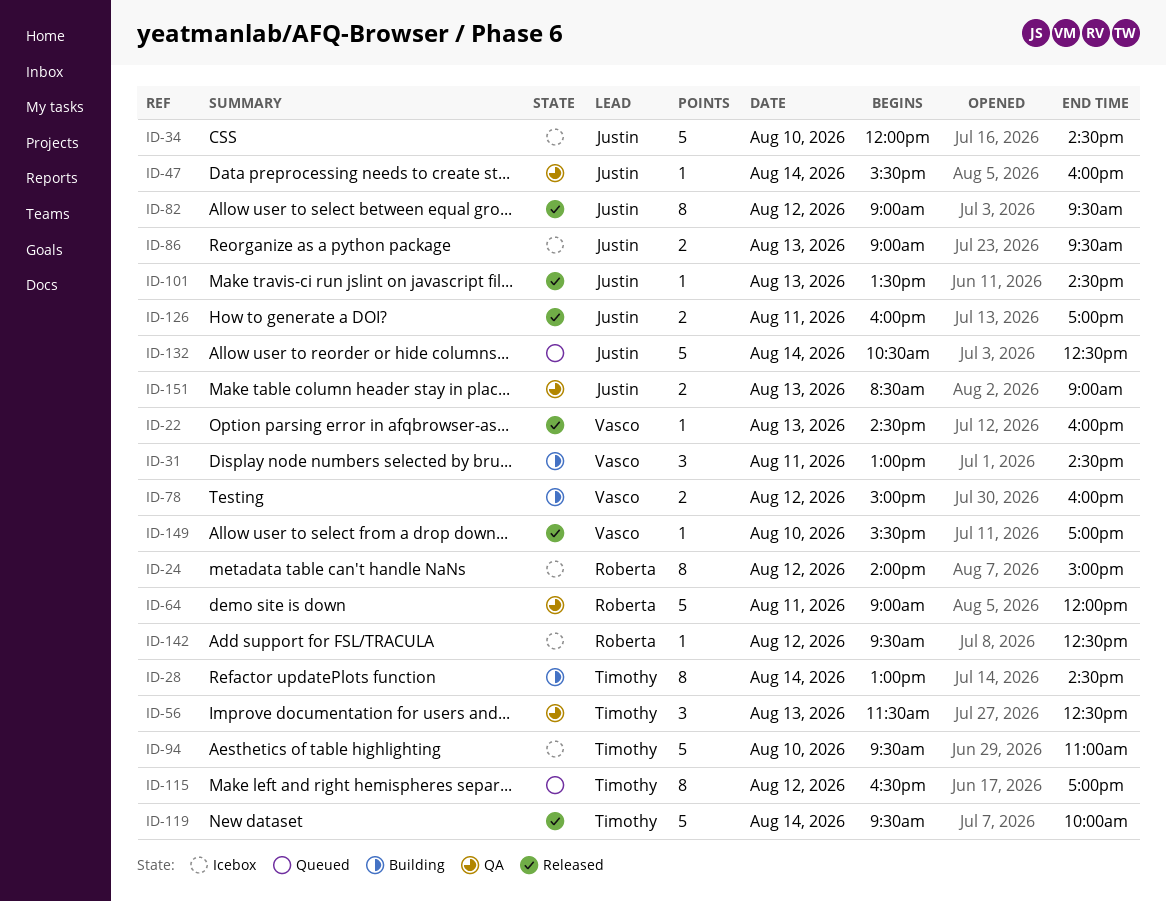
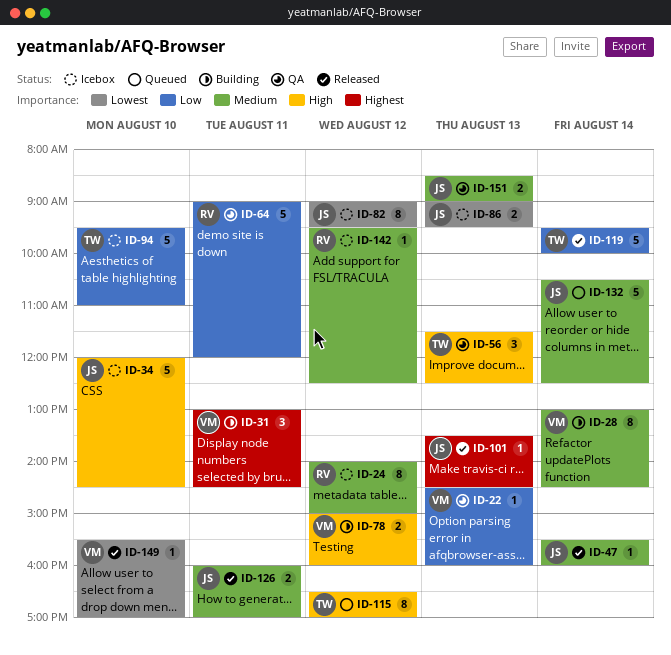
ID-22, status: Released -> QA
ID-28, owner: Timothy -> Vasco
ID-47, status: QA -> Released
ID-82, status: Released -> Icebox

